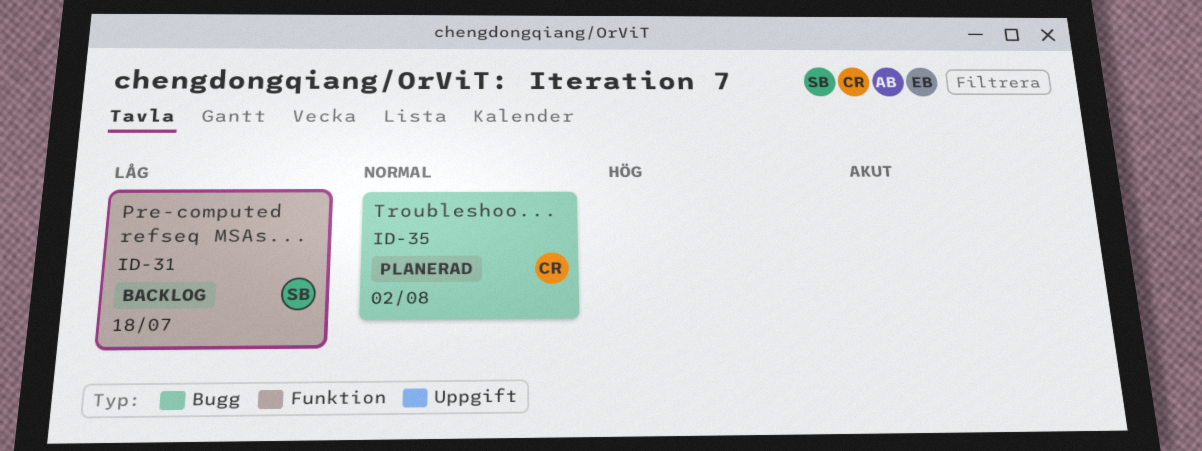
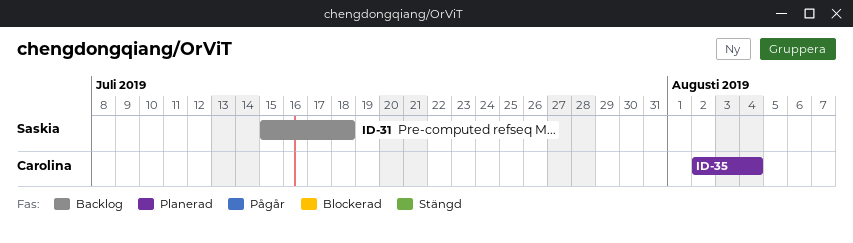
ID-35, due: Aug 2 -> Aug 4

